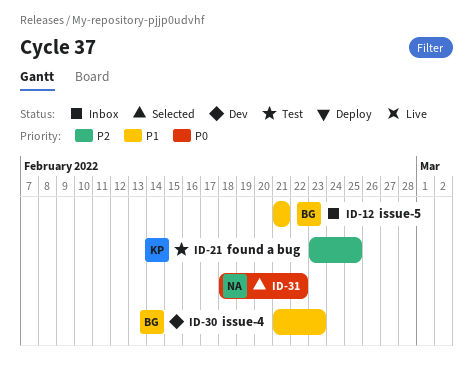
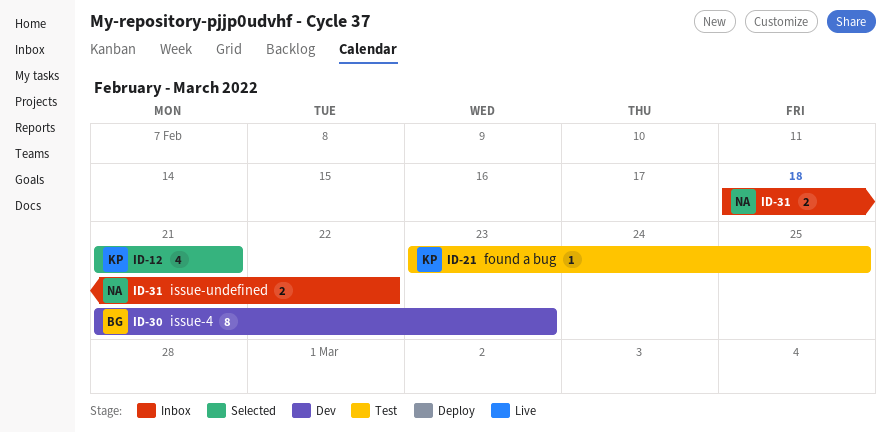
ID-12, status: Inbox -> Selected
ID-12, owner: BG -> KP
ID-31, status: Selected -> Inbox

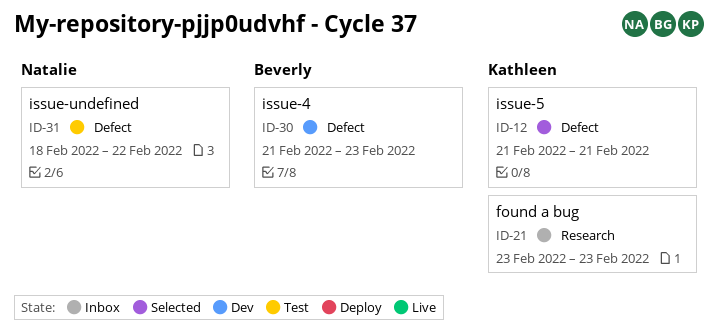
ID-21, status: Test -> Inbox
ID-21, due: Feb 25 -> Feb 23
ID-31, status: Inbox -> Test

